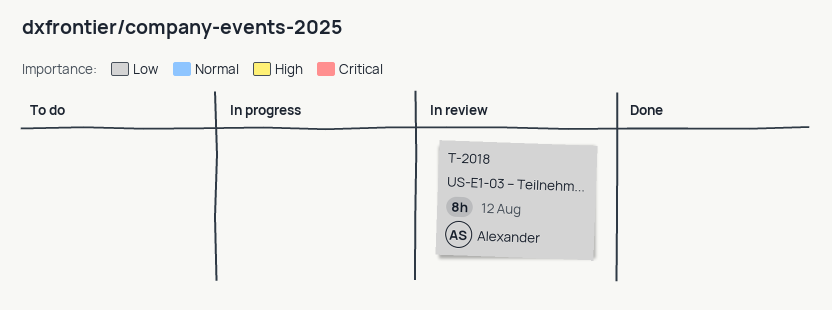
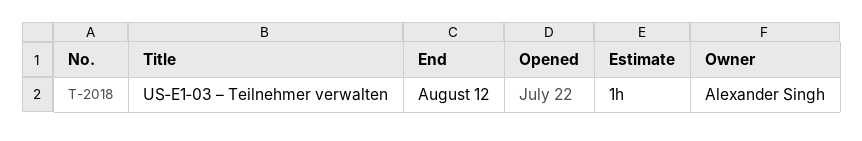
T-2018, estimate: 8h -> 1h

